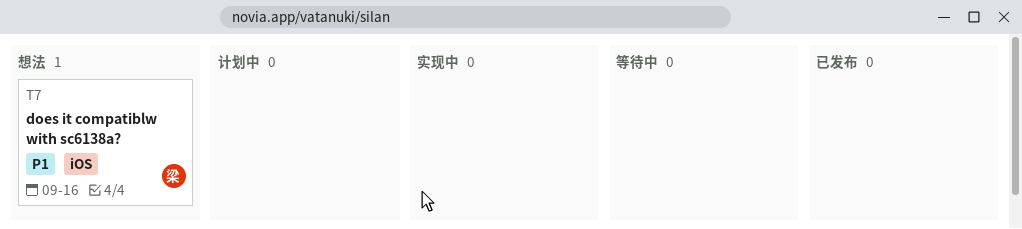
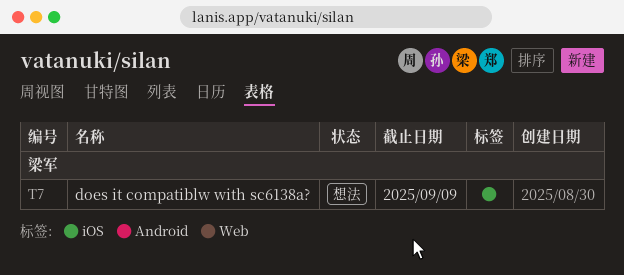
T7, due: Sep 16 -> Sep 9

